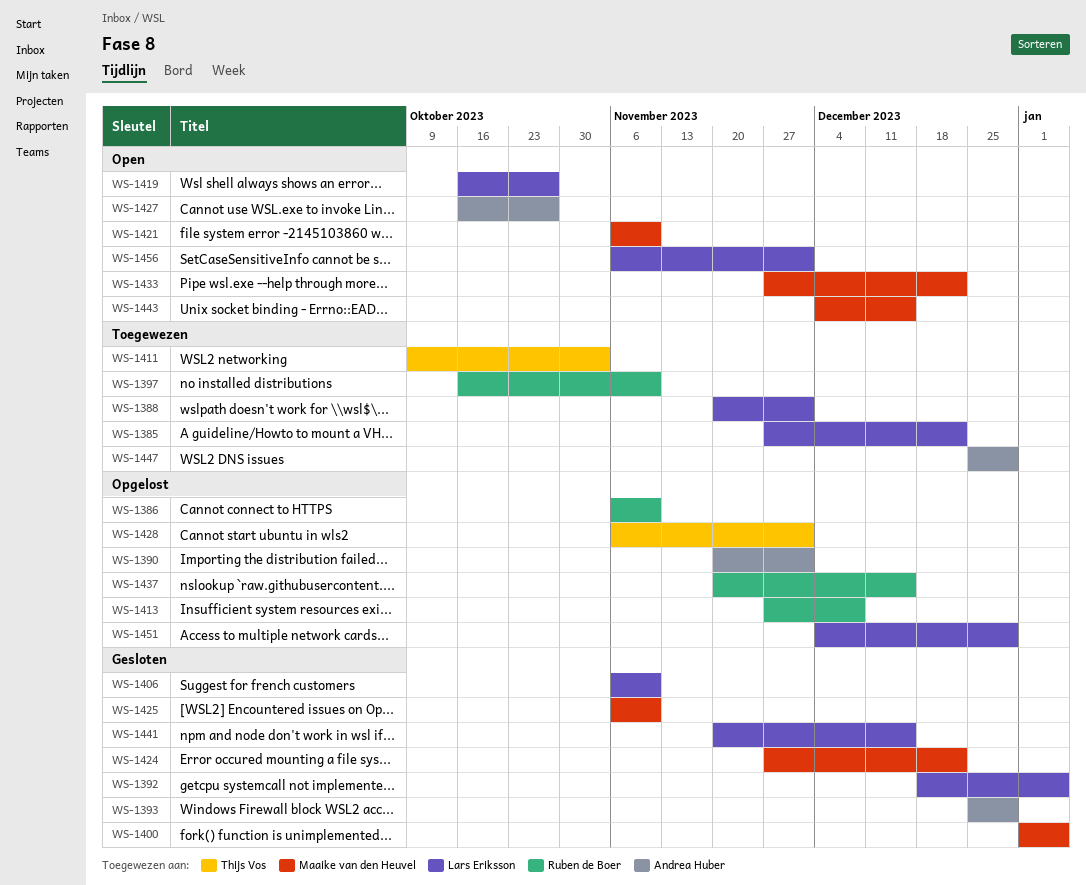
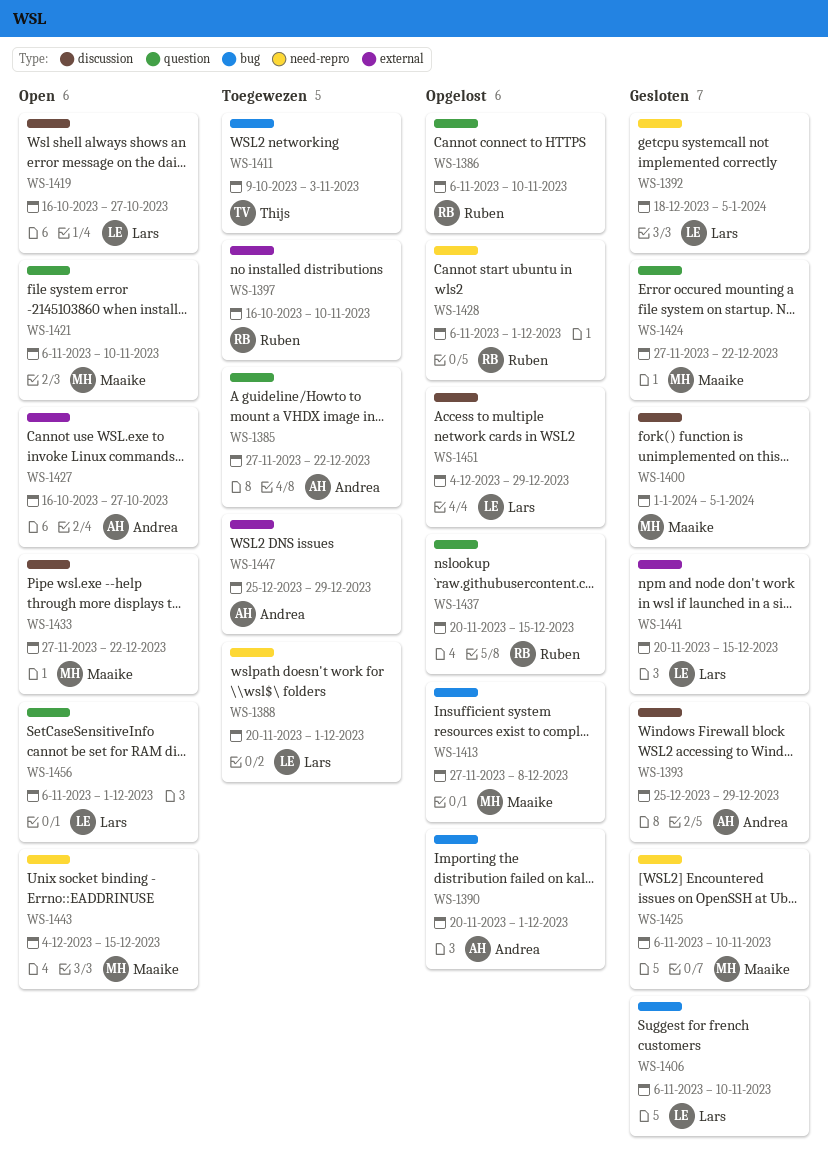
WS-1385, owner: Lars Eriksson -> Andrea Huber
WS-1413, owner: Ruben de Boer -> Maaike van den Heuvel
WS-1428, owner: Thijs Vos -> Ruben de Boer

